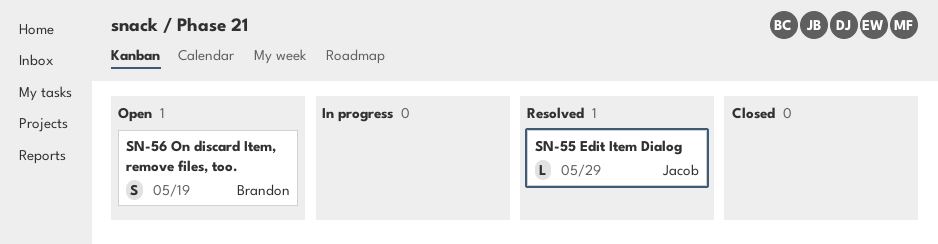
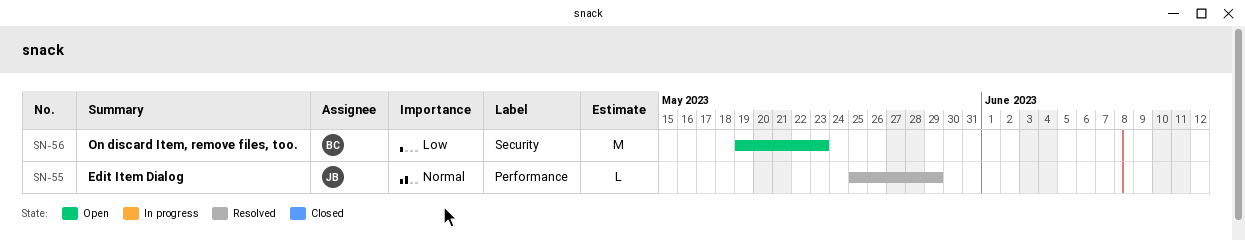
SN-56, estimate: S -> M
SN-56, due: May 19 -> May 23

